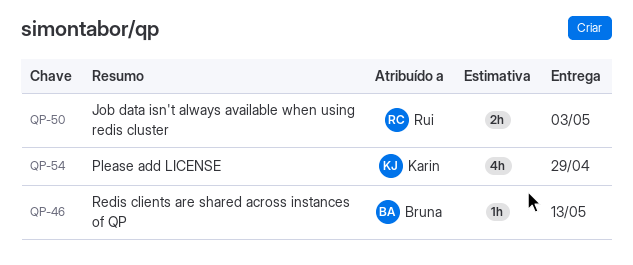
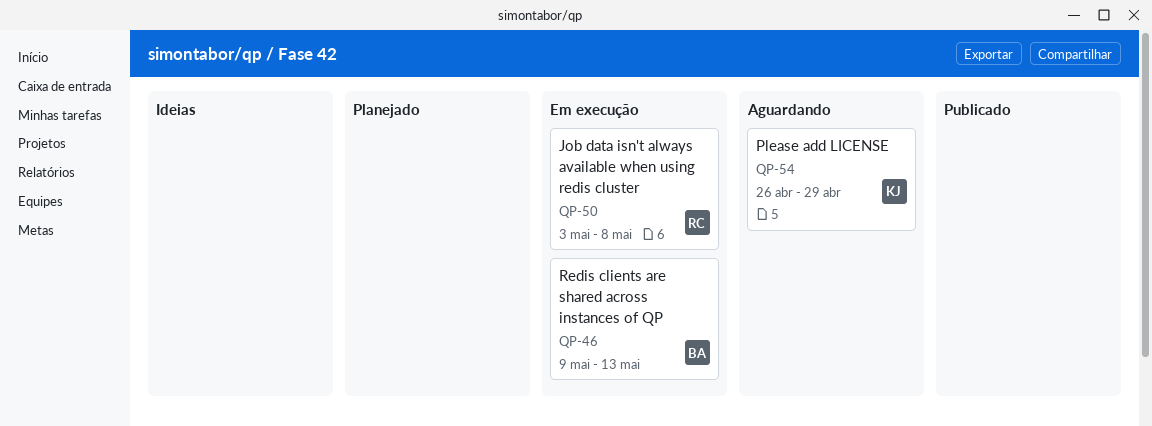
QP-50, due: May 3 -> May 8

